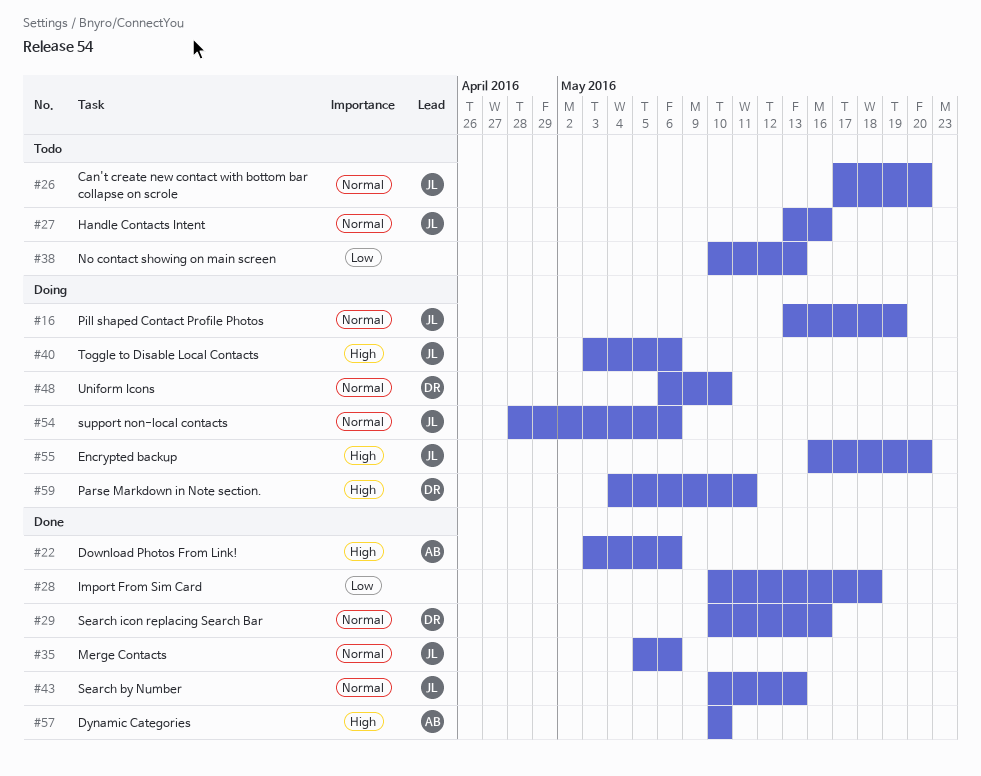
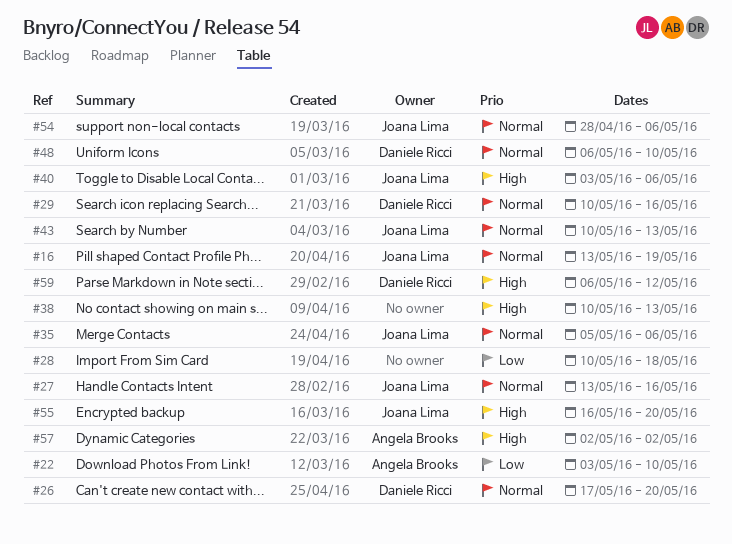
#22, priority: High -> Low
#22, due: May 6 -> May 10
#26, owner: Joana Lima -> Daniele Ricci
#38, priority: Low -> High
#57, start: May 10 -> May 2
#57, due: May 10 -> May 2
#59, start: May 4 -> May 6
#59, due: May 11 -> May 12

